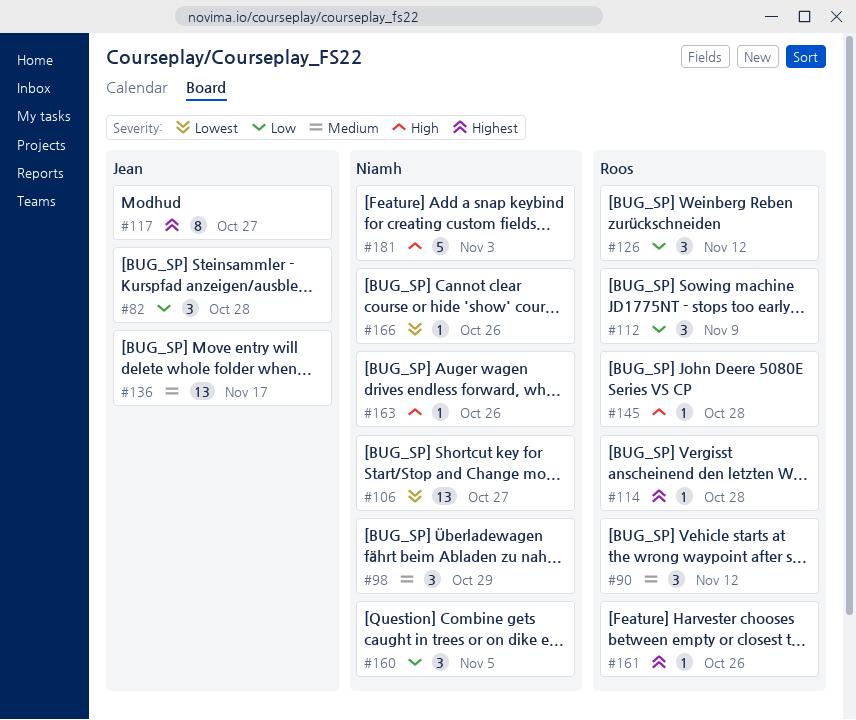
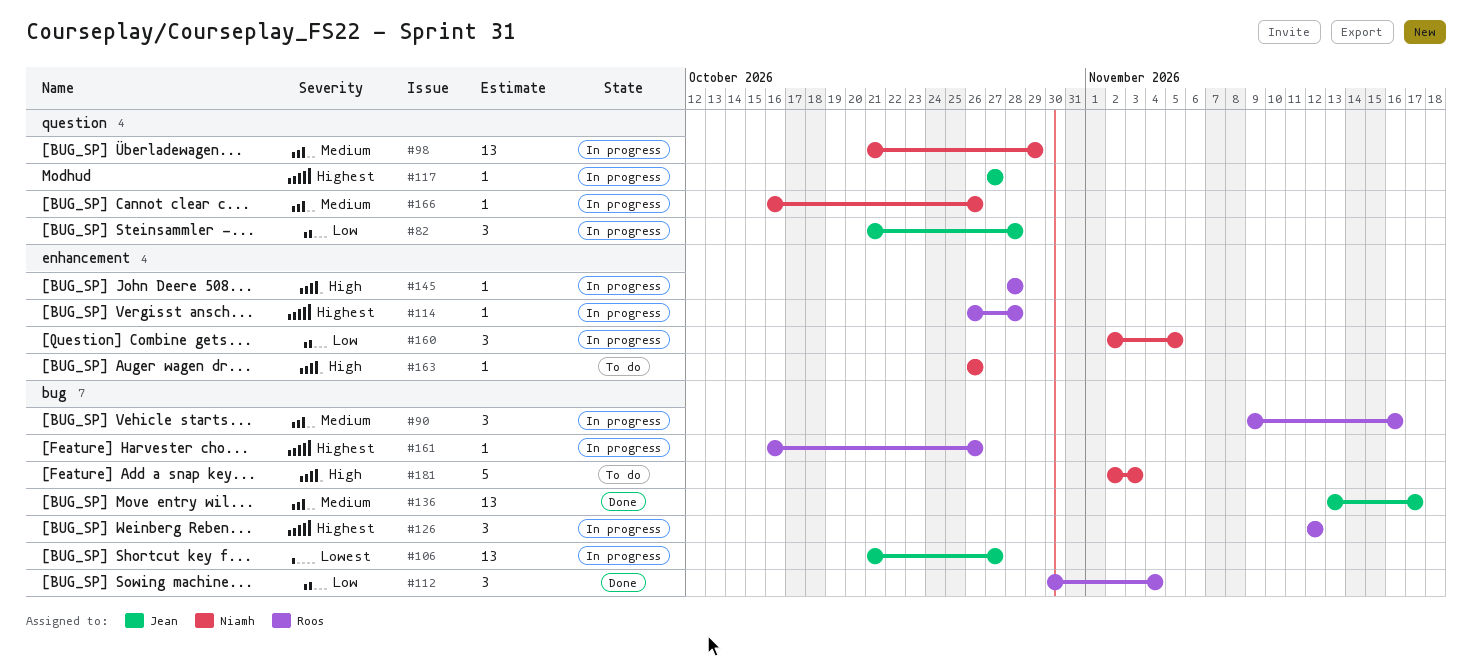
#90, due: Nov 12 -> Nov 16
#98, estimate: 3 -> 13
#106, owner: Niamh -> Jean
#112, due: Nov 9 -> Nov 4
#117, estimate: 8 -> 1
#126, priority: Low -> Highest
#166, priority: Lowest -> Medium

